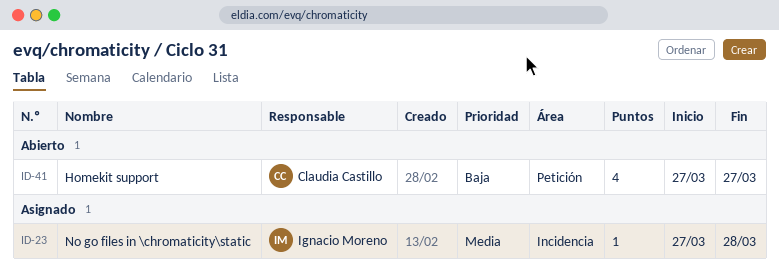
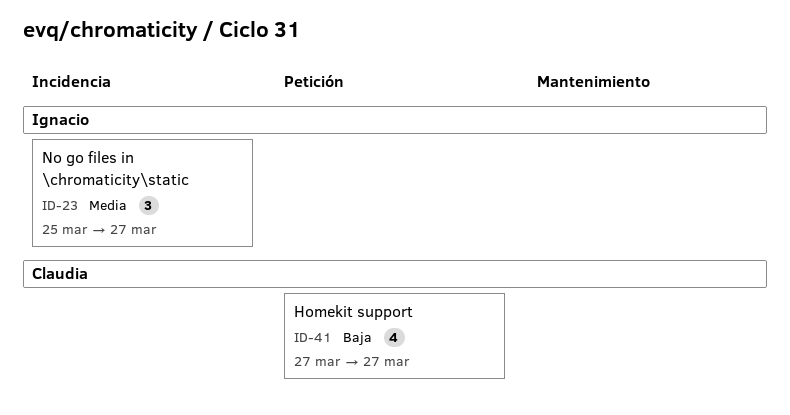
ID-23, estimate: 1 -> 3
ID-23, start: Mar 27 -> Mar 25
ID-23, due: Mar 28 -> Mar 27

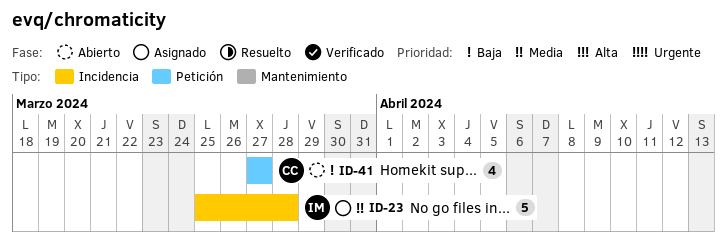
ID-23, estimate: 3 -> 5
ID-23, due: Mar 27 -> Mar 28

